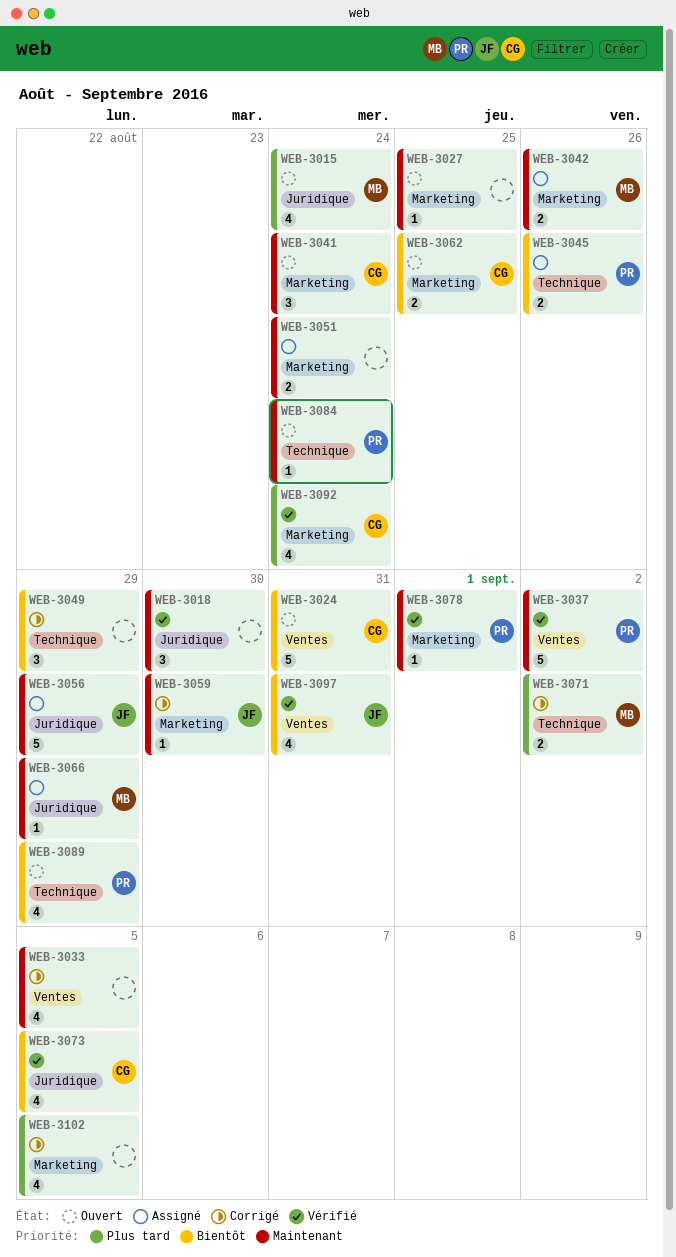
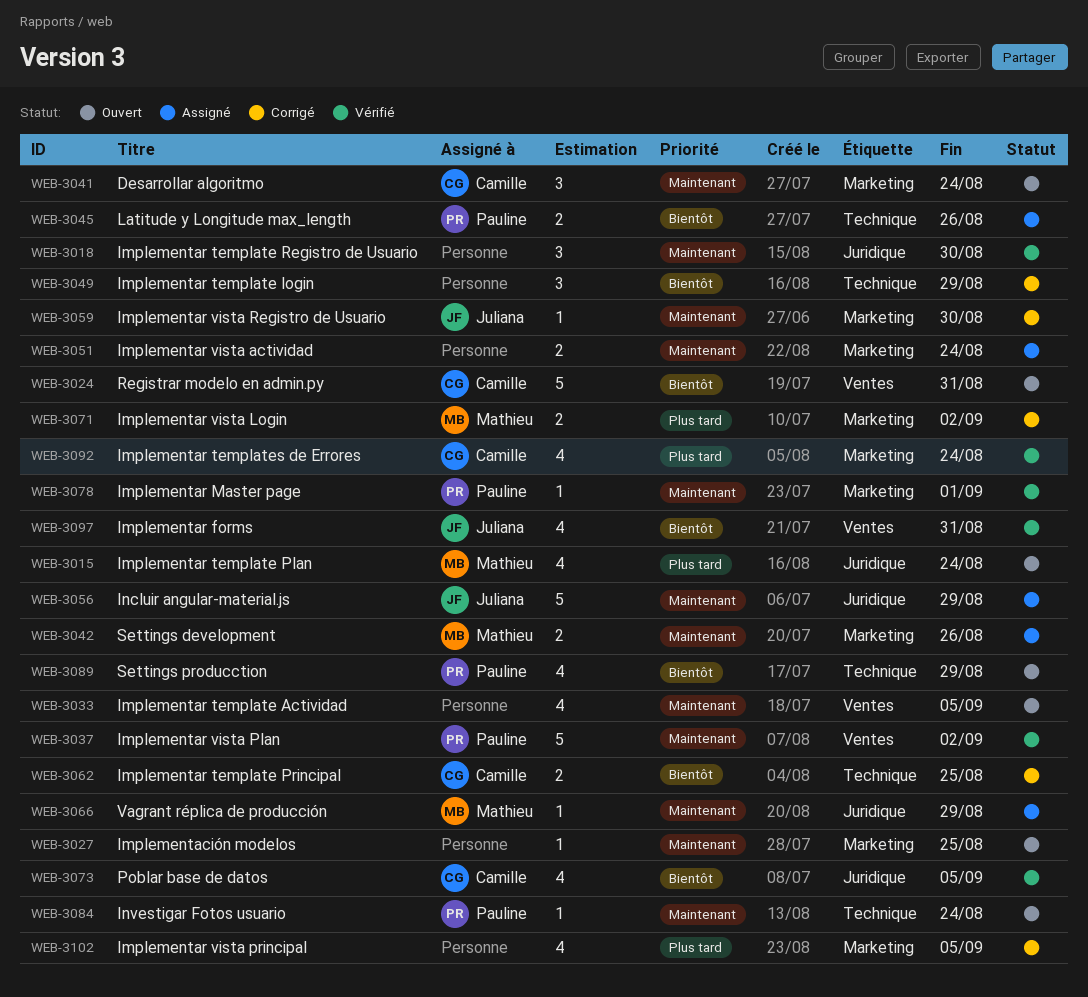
WEB-3033, status: Corrigé -> Ouvert
WEB-3062, status: Ouvert -> Corrigé
WEB-3062, label: Marketing -> Technique
WEB-3071, label: Technique -> Marketing

